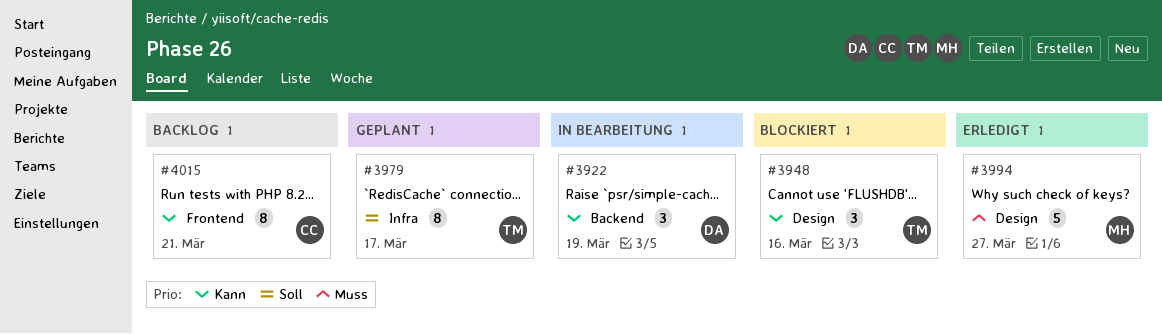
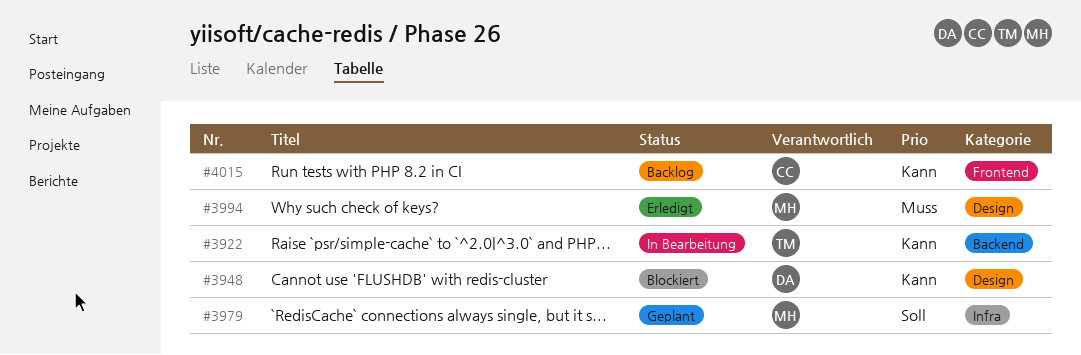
#3922, owner: DA -> TM
#3948, owner: TM -> DA
#3979, owner: TM -> MH

